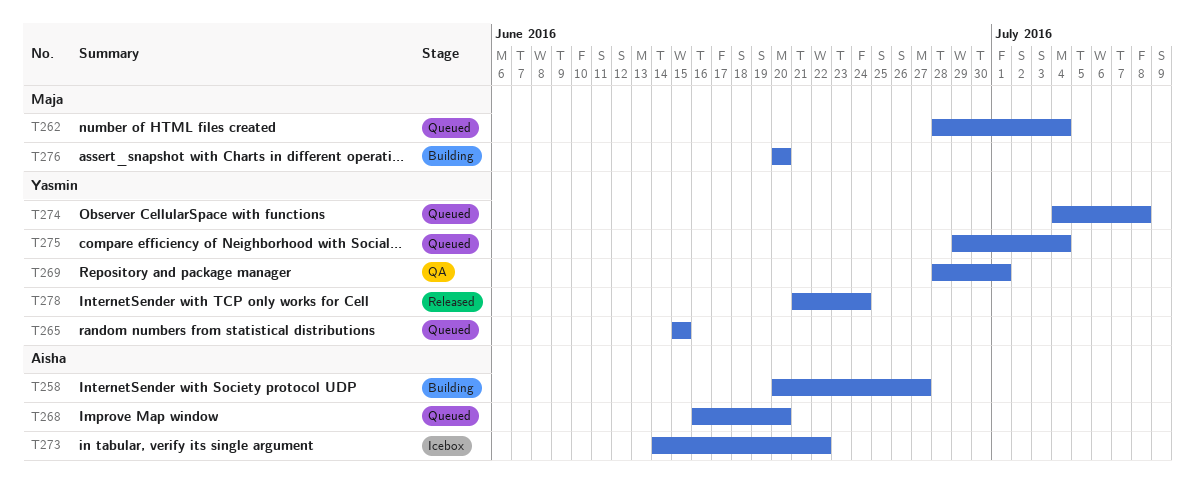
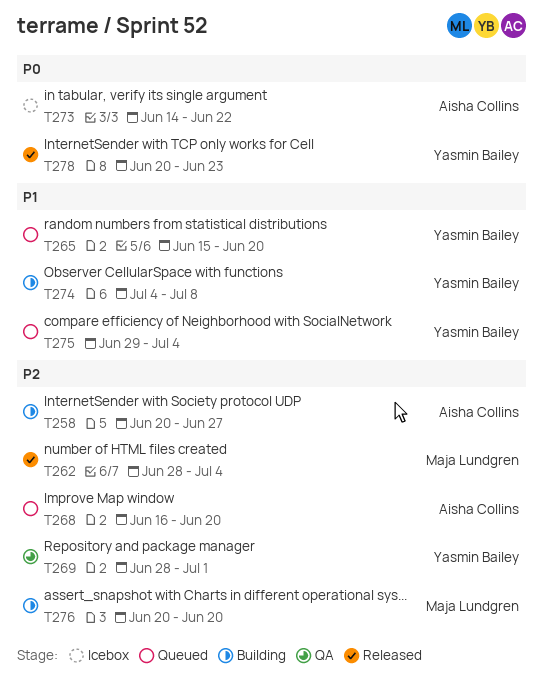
T262, status: Queued -> Released
T265, due: Jun 15 -> Jun 20
T274, status: Queued -> Building
T278, start: Jun 21 -> Jun 20
T278, due: Jun 24 -> Jun 23

